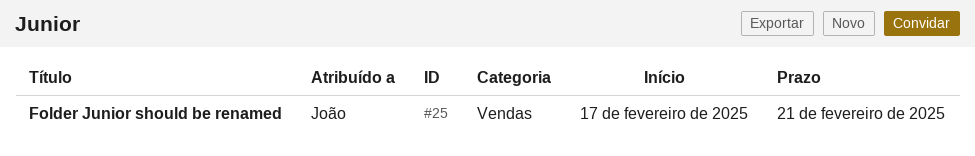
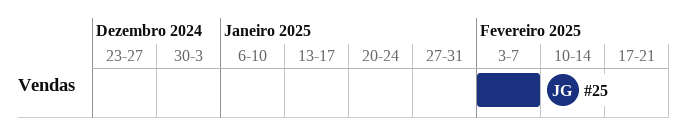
#25, start: Feb 17 -> Feb 3
#25, due: Feb 21 -> Feb 7

